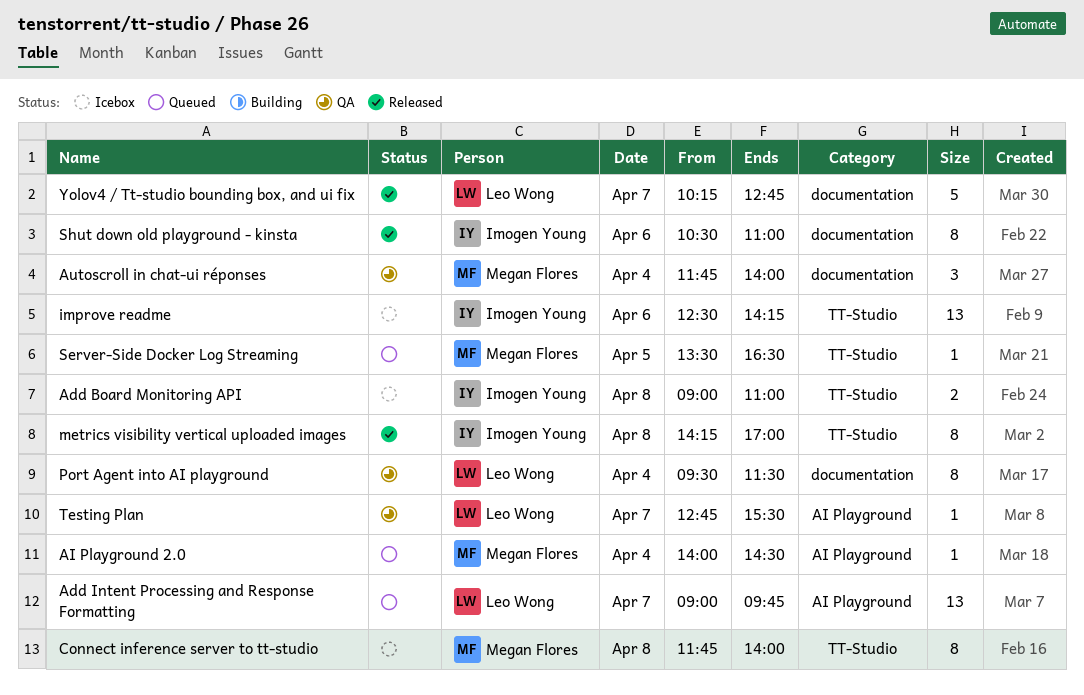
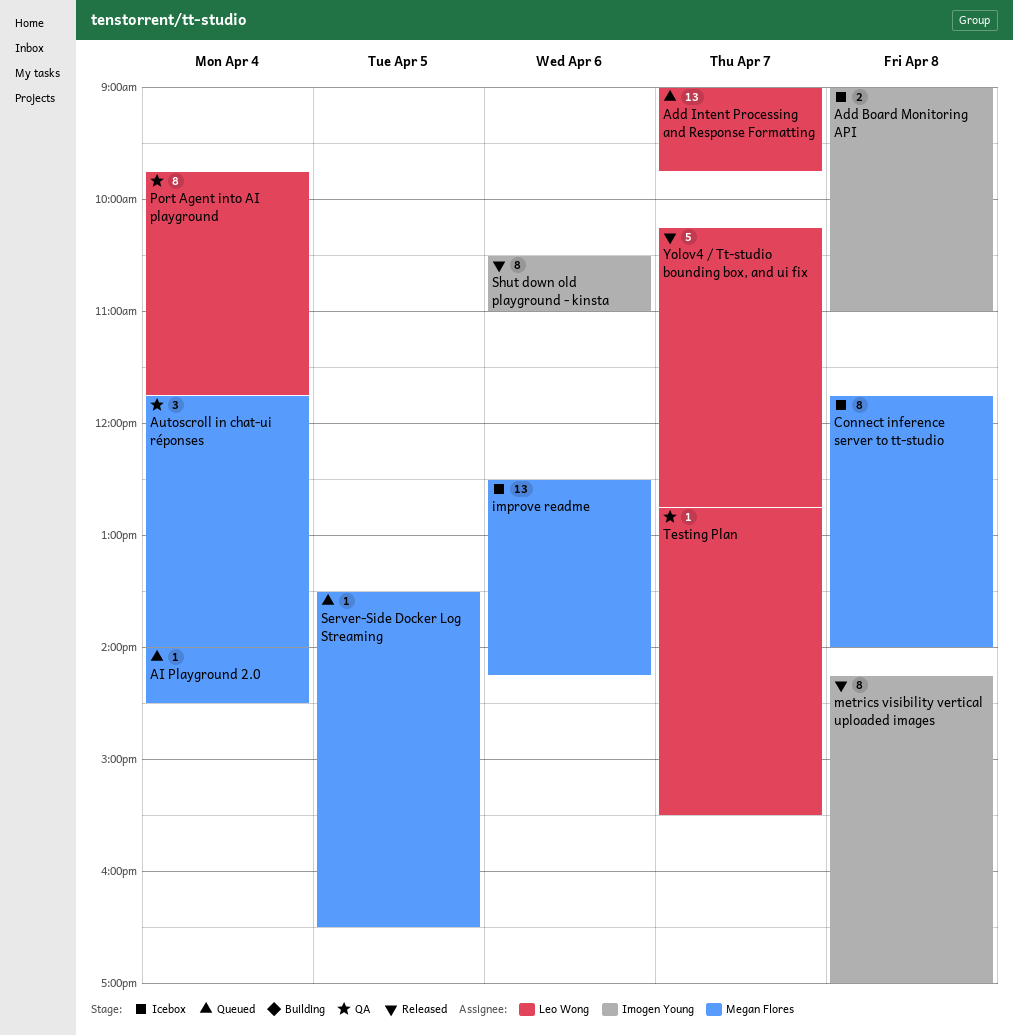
improve readme, owner: Imogen Young -> Megan Flores
Port Agent into AI playground, begins: 09:30 -> 09:45
Port Agent into AI playground, ends: 11:30 -> 11:45

